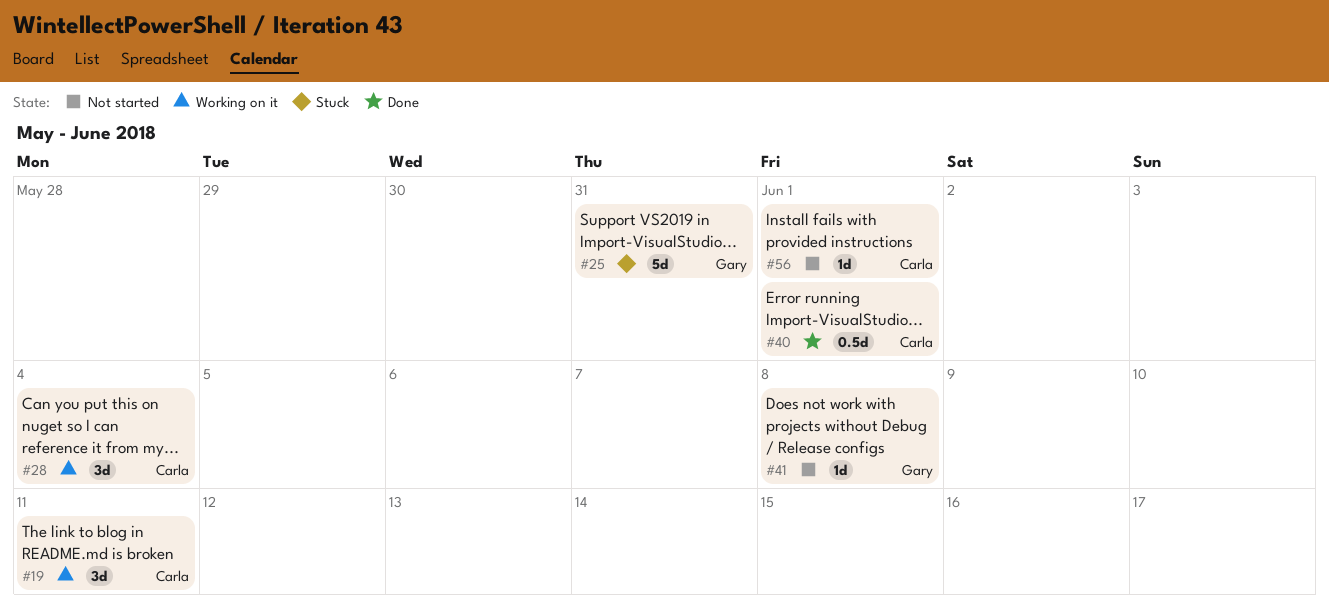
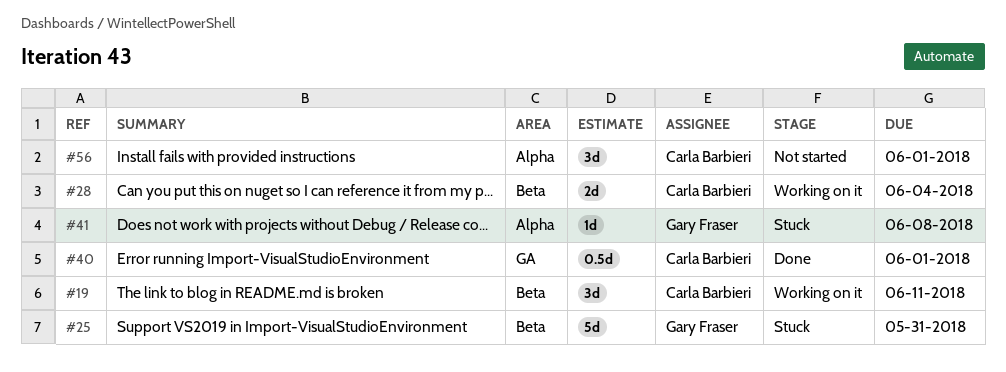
#28, estimate: 3d -> 2d
#41, status: Not started -> Stuck
#56, estimate: 1d -> 3d

